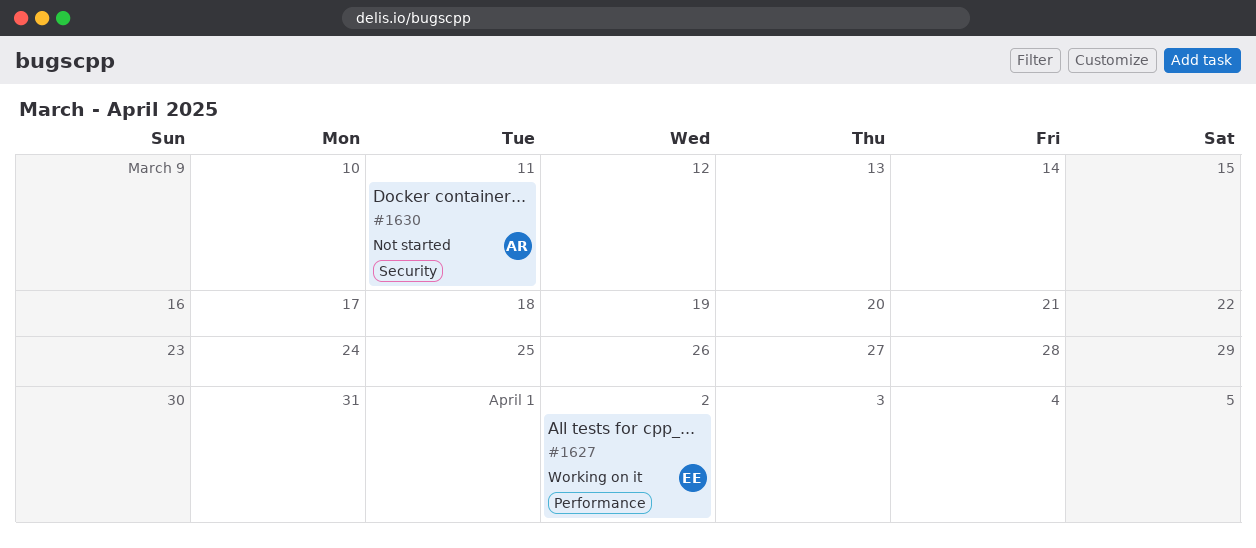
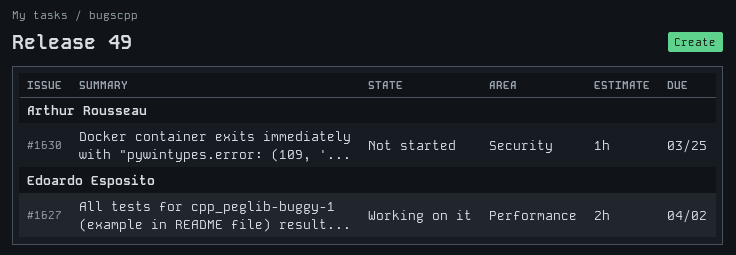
#1630, due: Mar 11 -> Mar 25

